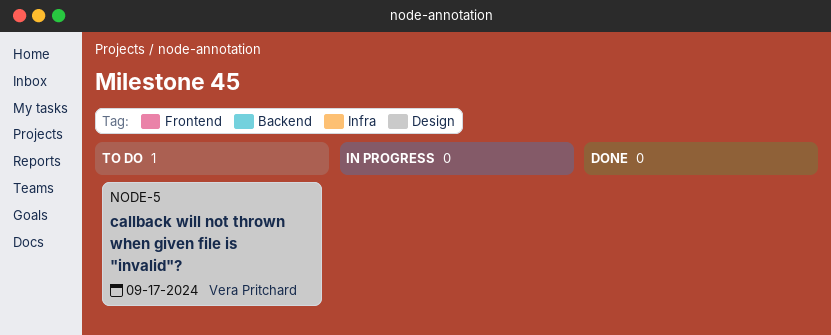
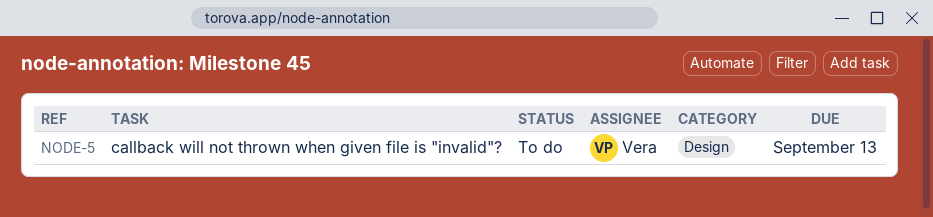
NODE-5, due: Sep 17 -> Sep 13

